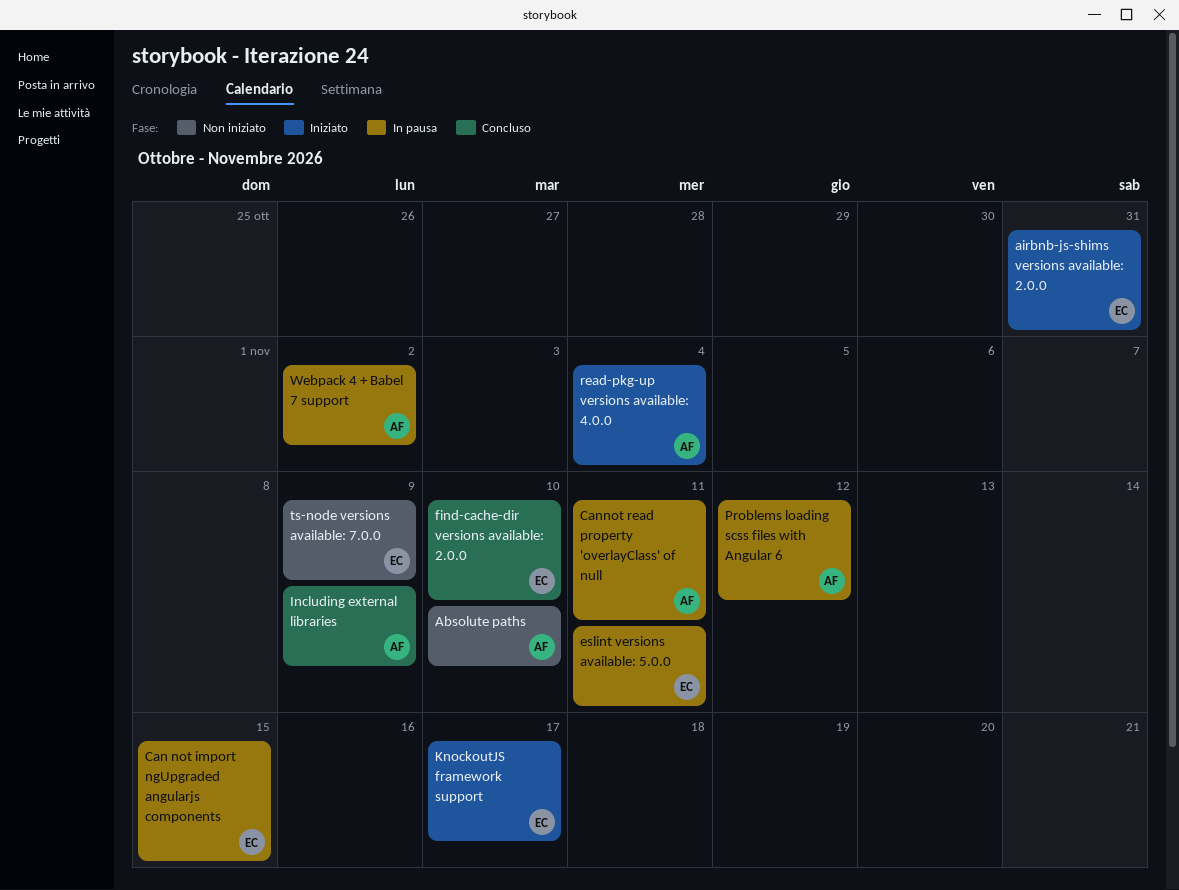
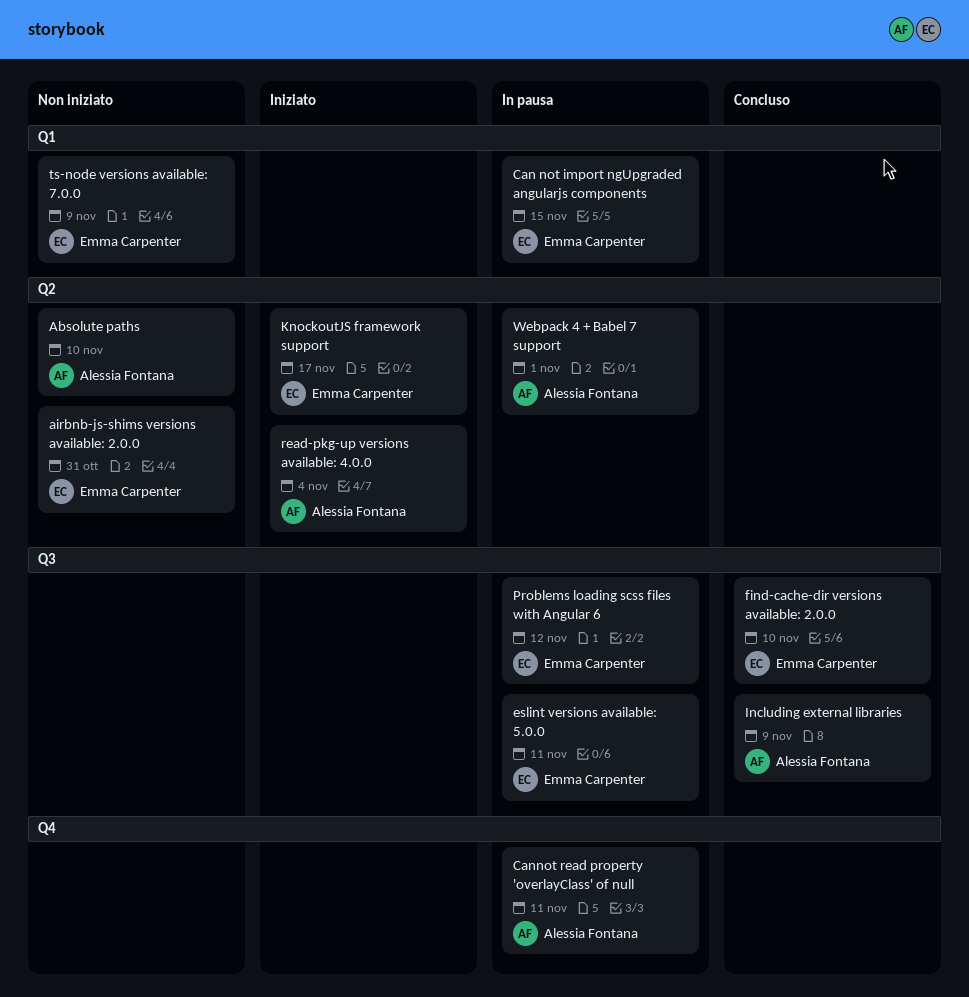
airbnb-js-shims versions available: 2.0.0, status: Iniziato -> Non iniziato
Problems loading scss files with Angular 6, owner: Alessia Fontana -> Emma Carpenter
Webpack 4 + Babel 7 support, due: Nov 2 -> Nov 1

